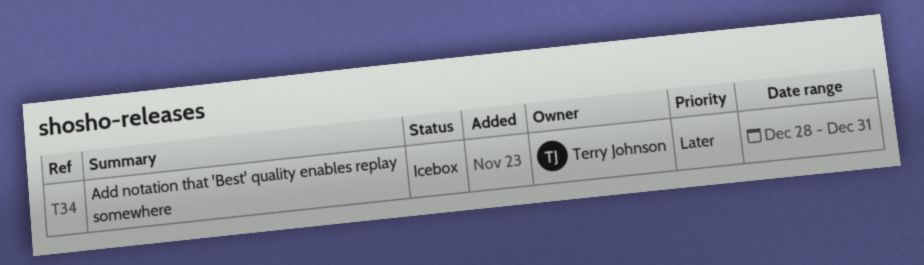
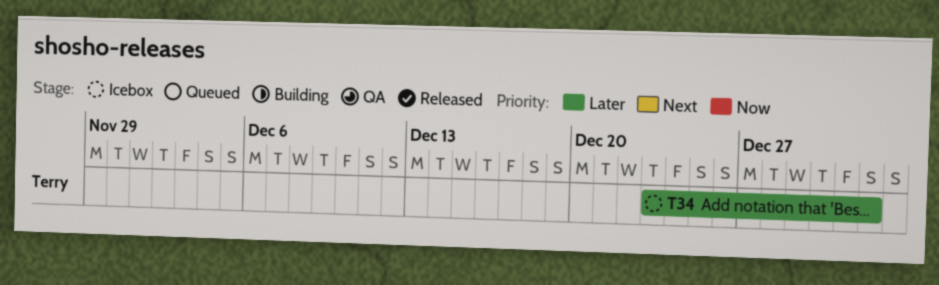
T34, start: Dec 28 -> Dec 23
T34, due: Dec 31 -> Jan 1

